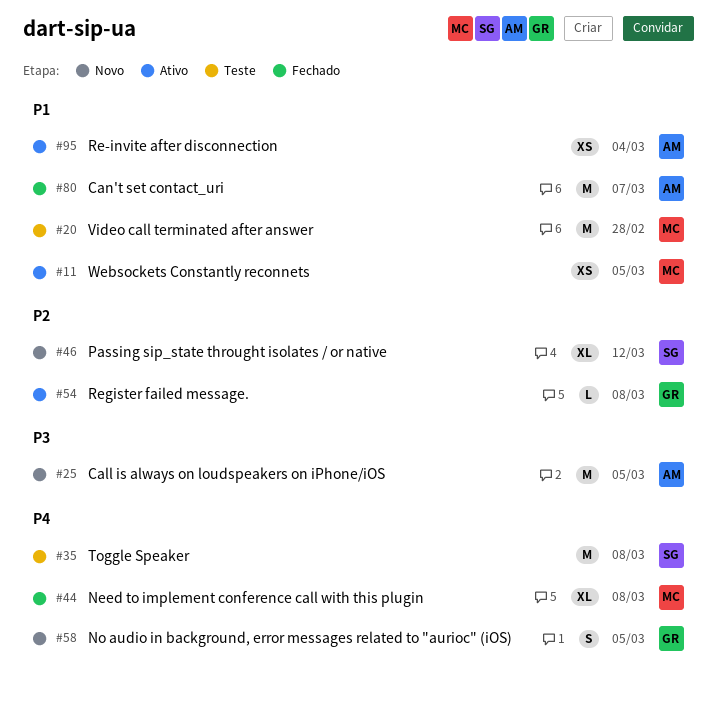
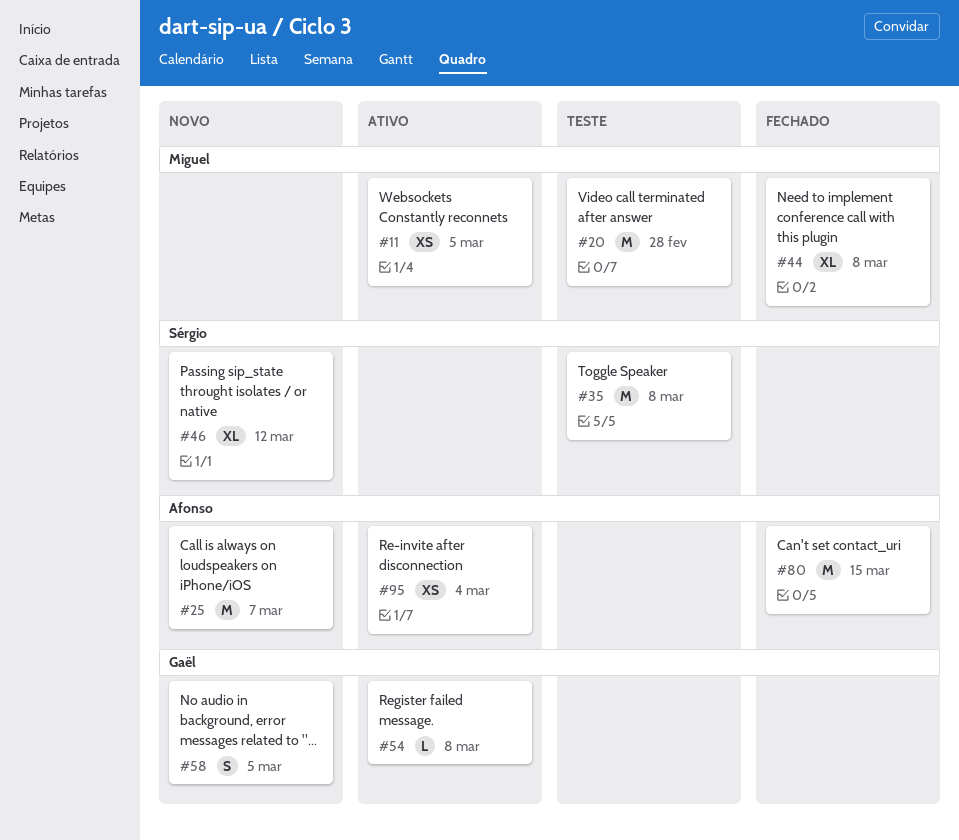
#25, due: Mar 5 -> Mar 7
#80, due: Mar 7 -> Mar 15

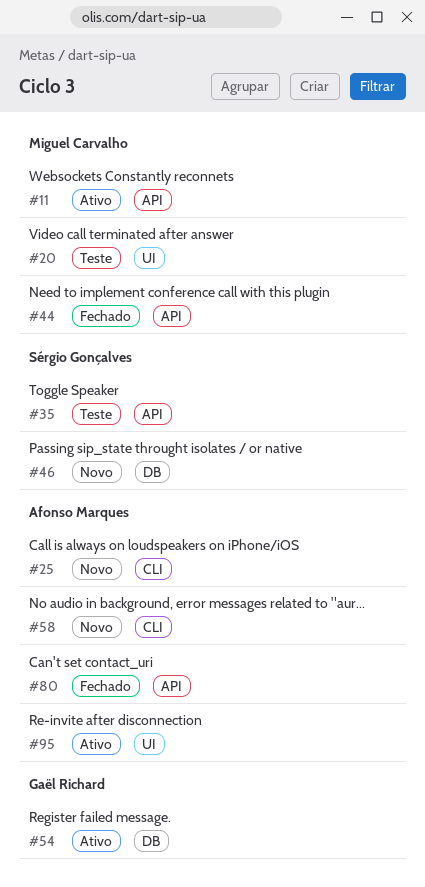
#58, owner: Gaël Richard -> Afonso Marques

